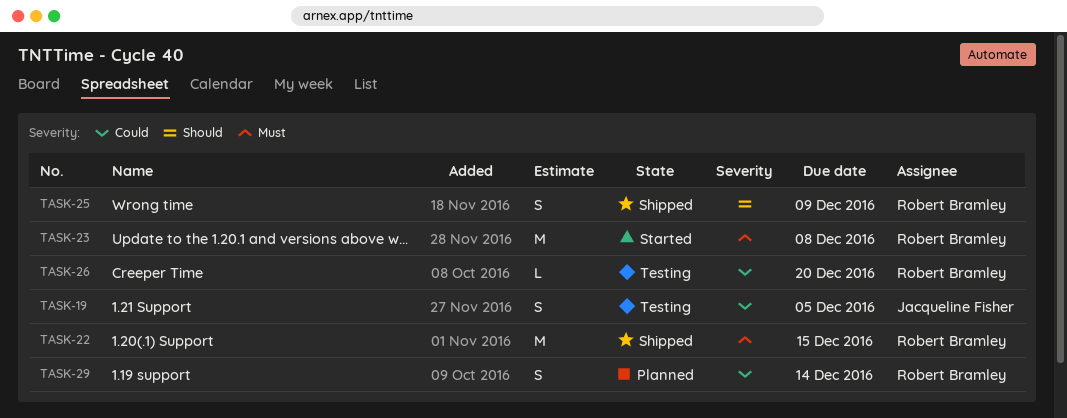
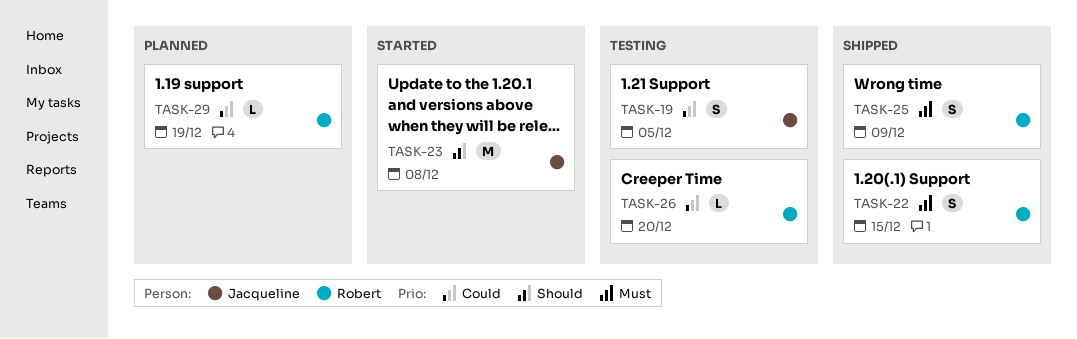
TASK-22, estimate: M -> S
TASK-23, owner: Robert Bramley -> Jacqueline Fisher
TASK-23, priority: Must -> Should
TASK-25, priority: Should -> Must
TASK-29, estimate: S -> L
TASK-29, due: Dec 14 -> Dec 19

